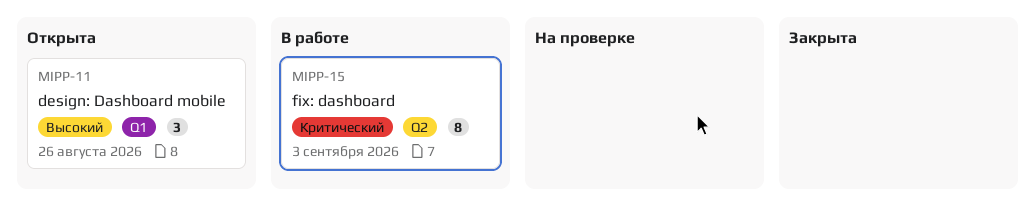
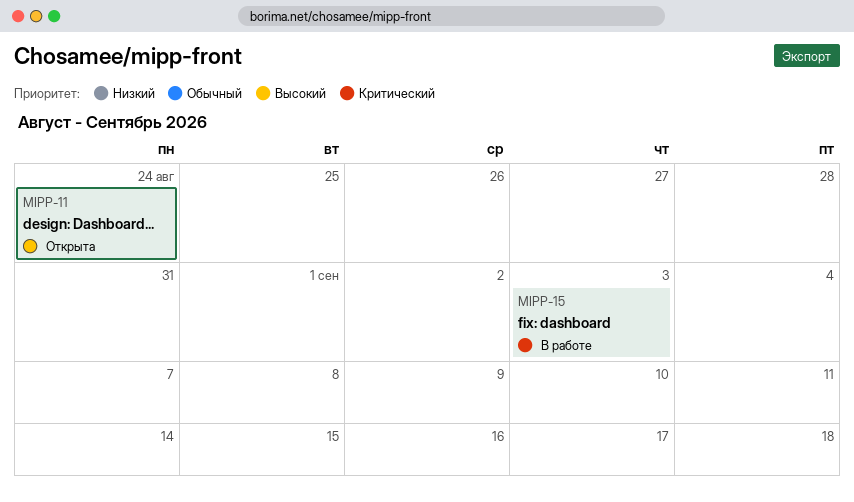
MIPP-11, due: Aug 26 -> Aug 24

